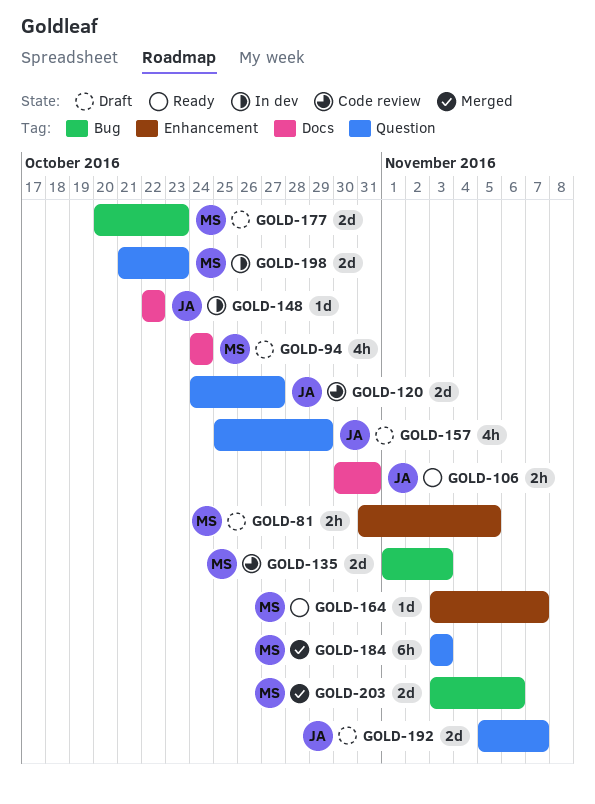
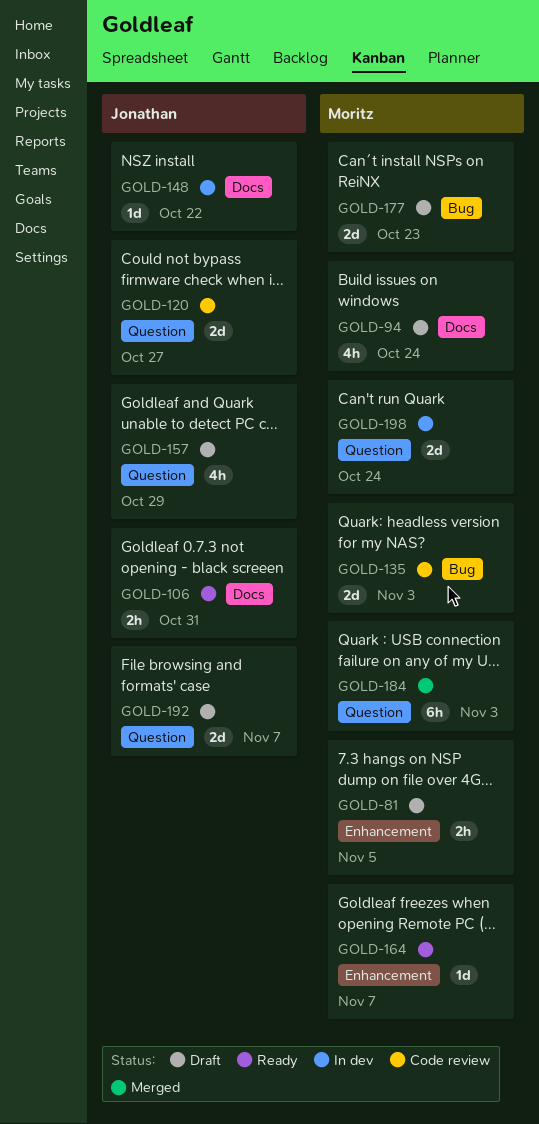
GOLD-198, due: Oct 23 -> Oct 24
GOLD-203: present -> none

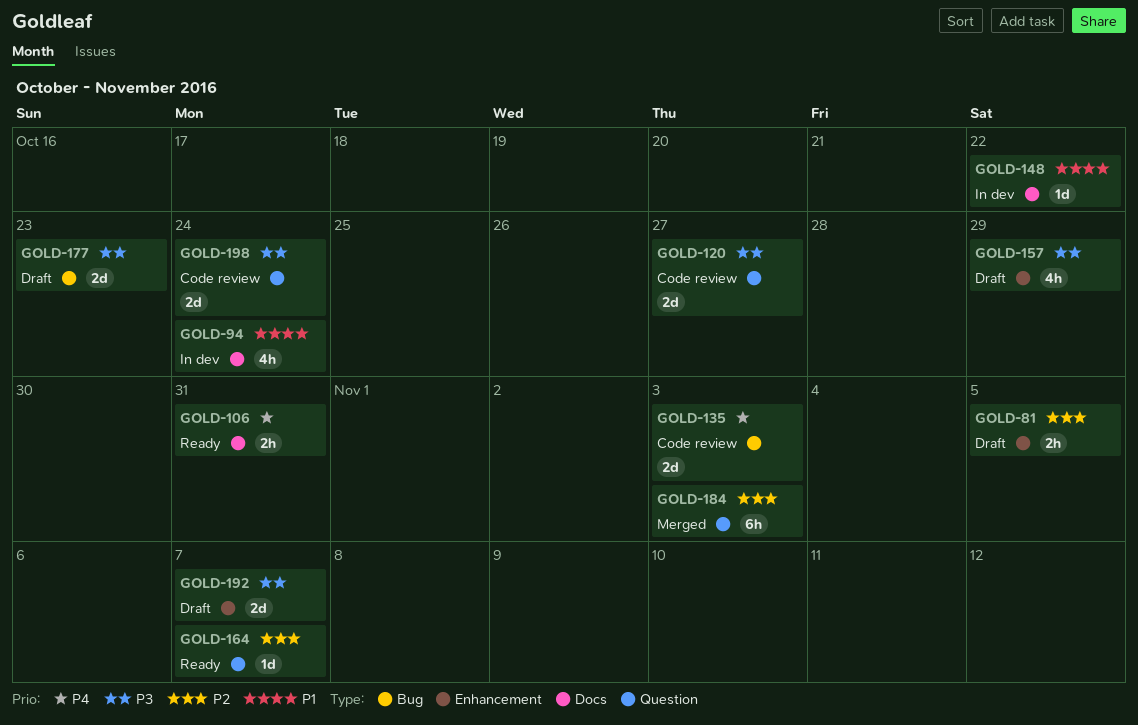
GOLD-94, status: Draft -> In dev
GOLD-157, label: Question -> Enhancement
GOLD-164, label: Enhancement -> Question
GOLD-192, label: Question -> Enhancement
GOLD-198, status: In dev -> Code review

